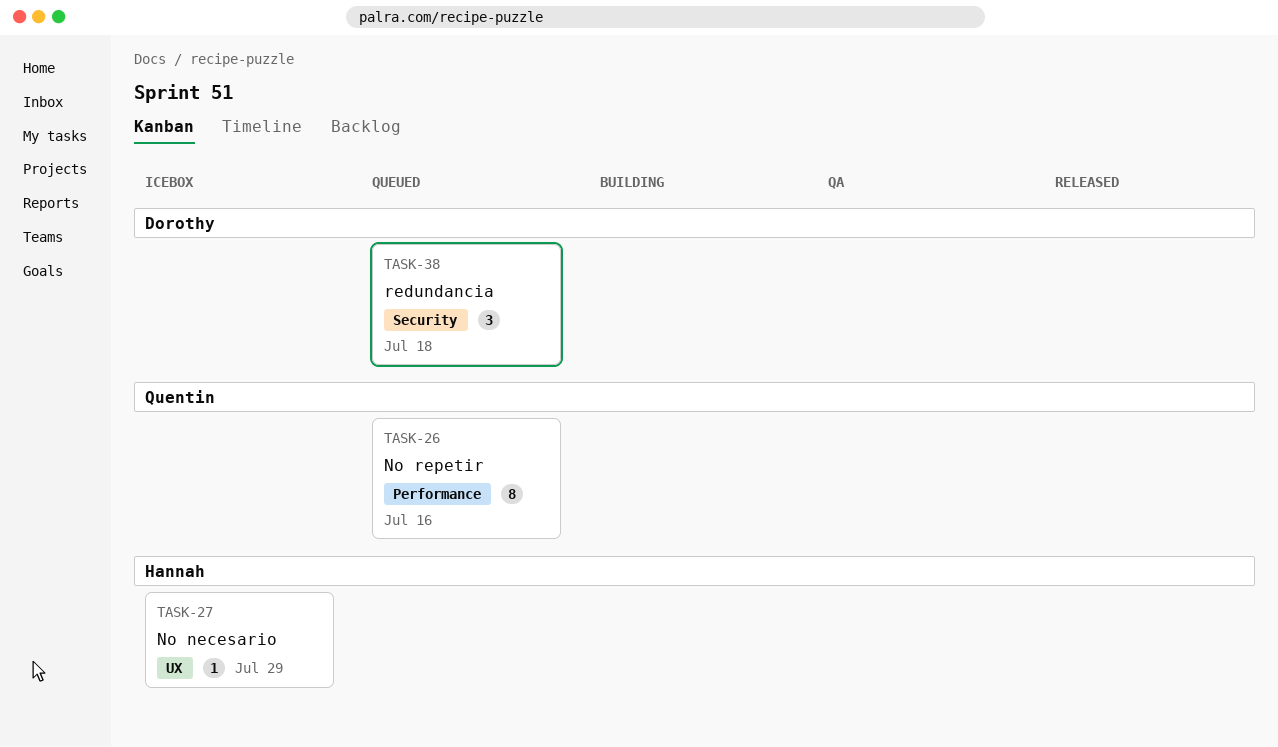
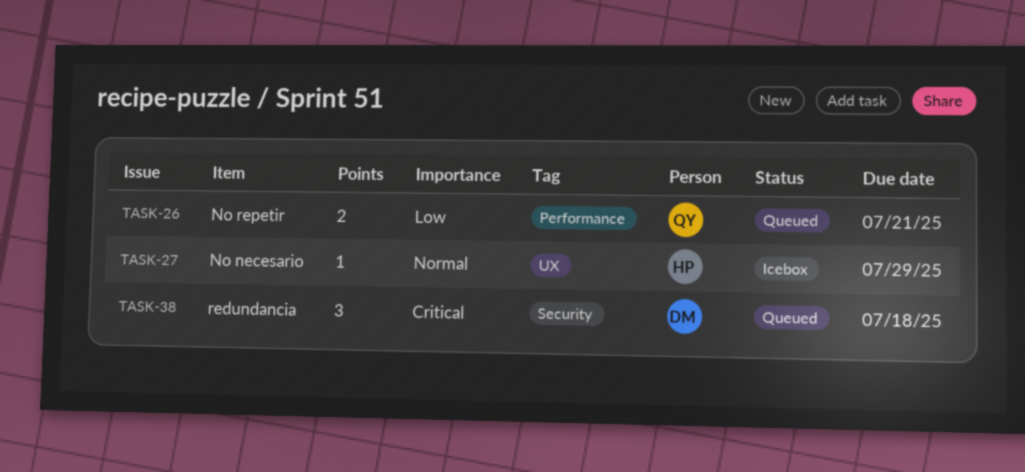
TASK-26, estimate: 8 -> 2
TASK-26, due: Jul 16 -> Jul 21

